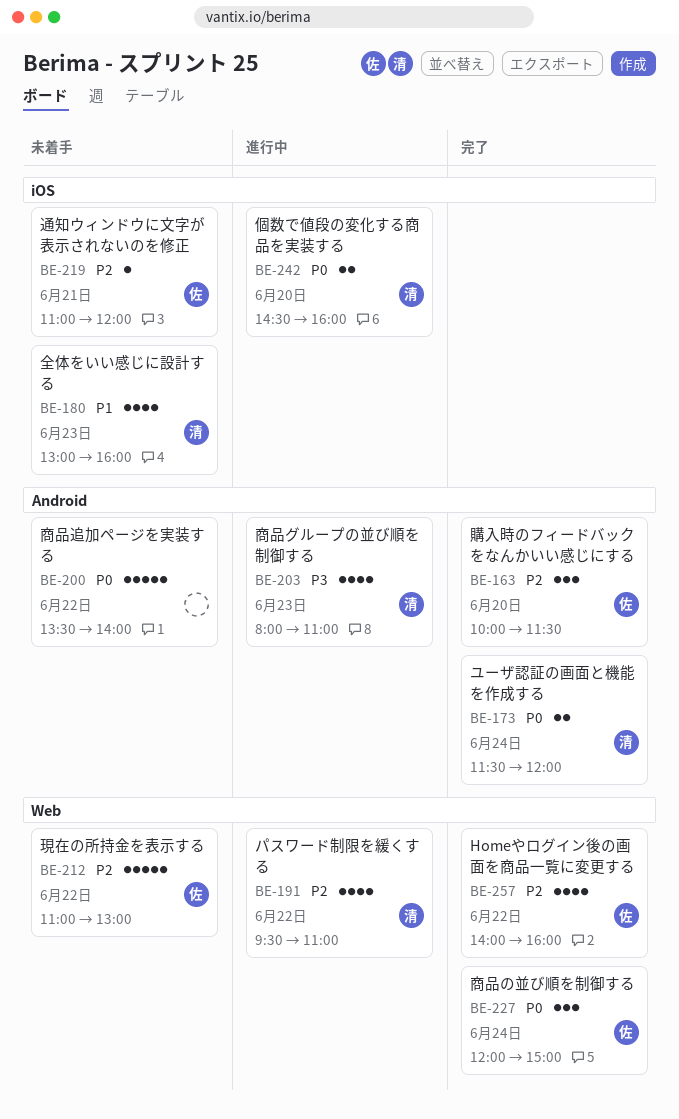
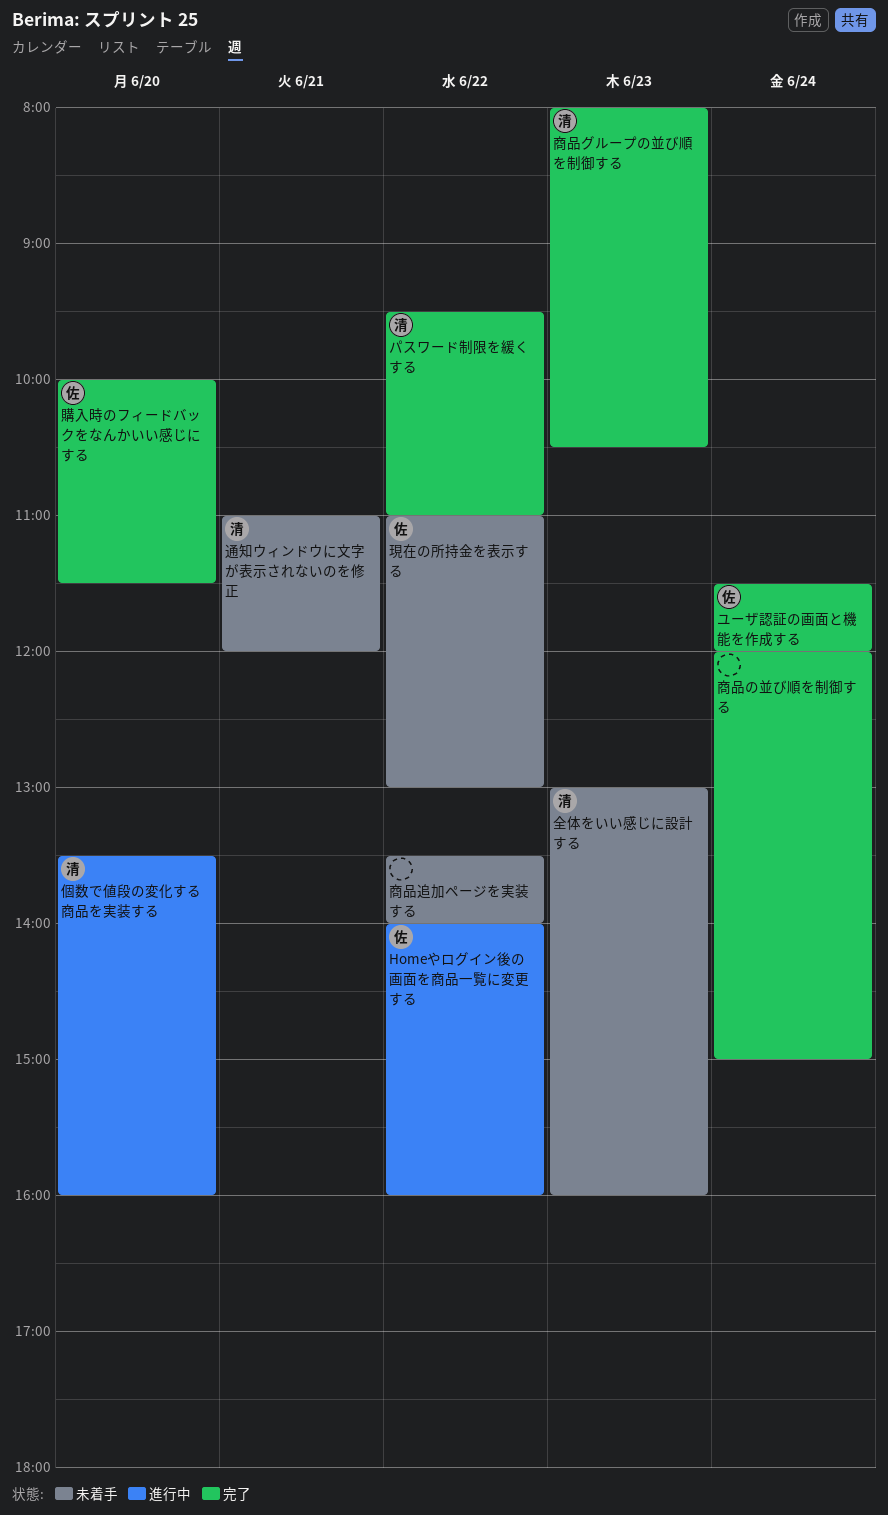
Homeやログイン後の画面を商品一覧に変更する, status: 完了 -> 進行中
パスワード制限を緩くする, status: 進行中 -> 完了
ユーザ認証の画面と機能を作成する, owner: 清 -> 佐
個数で値段の変化する商品を実装する, begins: 14:30 -> 13:30
商品の並び順を制御する, owner: 佐 -> none
商品グループの並び順を制御する, status: 進行中 -> 完了
商品グループの並び順を制御する, ends: 11:00 -> 10:30
通知ウィンドウに文字が表示されないのを修正, owner: 佐 -> 清

